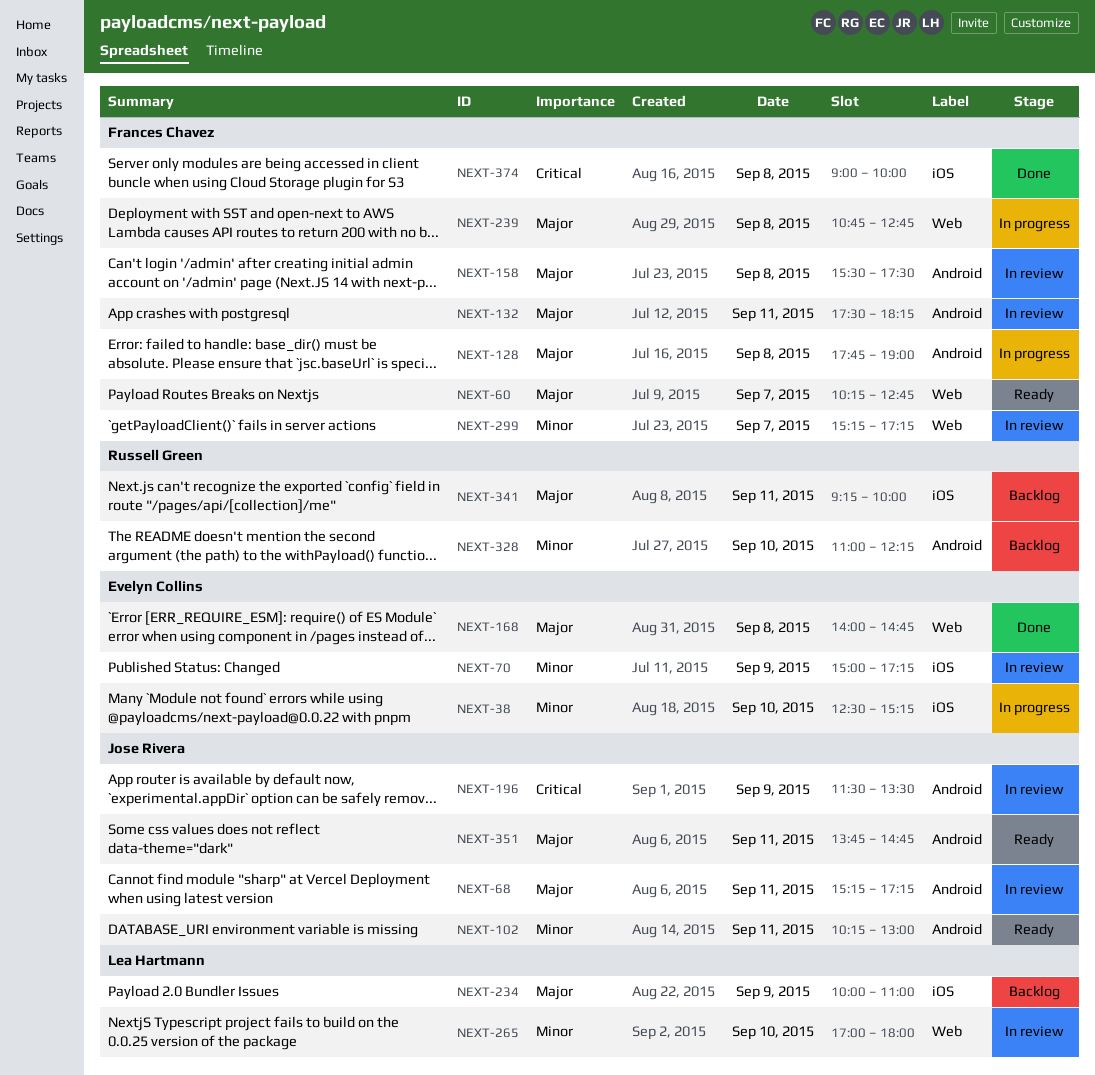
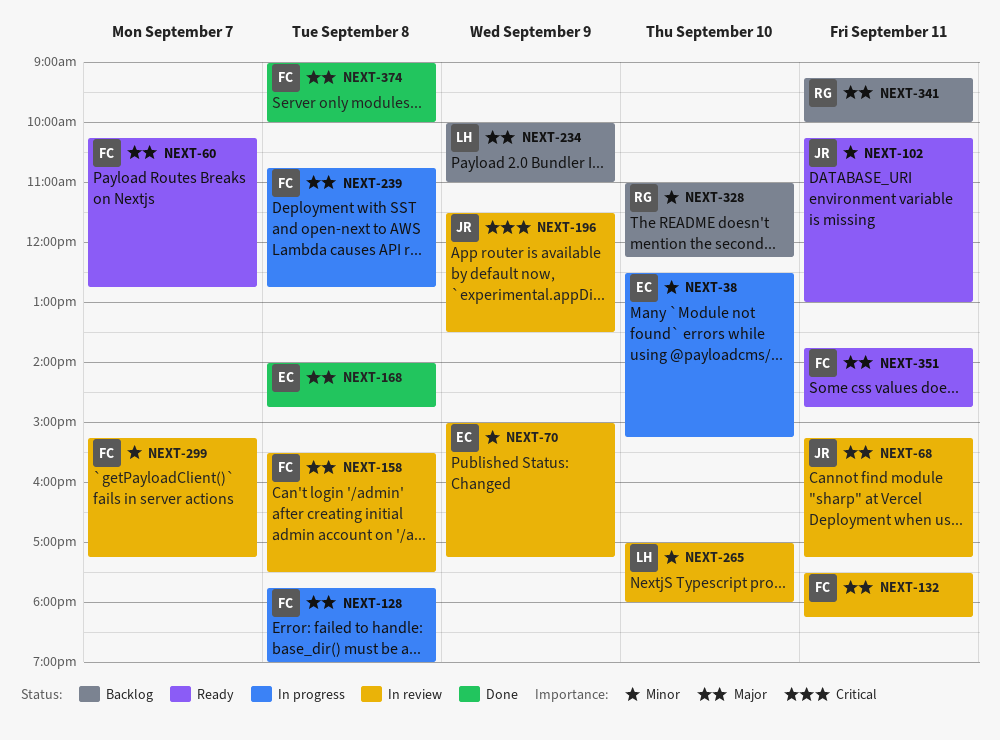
NEXT-351, owner: Jose Rivera -> Frances Chavez
NEXT-374, priority: Critical -> Major

